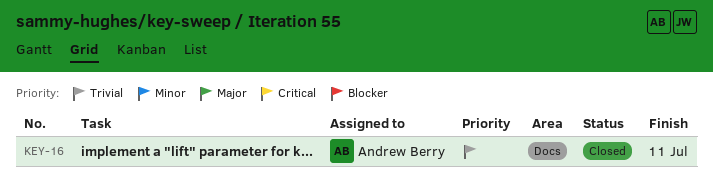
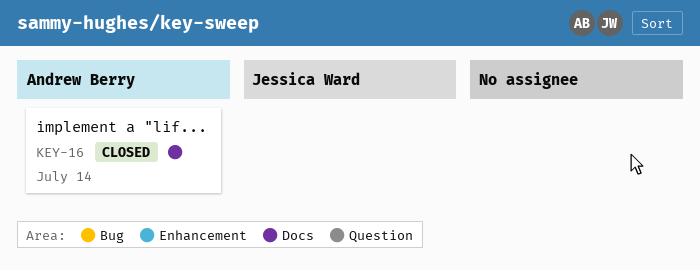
KEY-16, due: Jul 11 -> Jul 14

